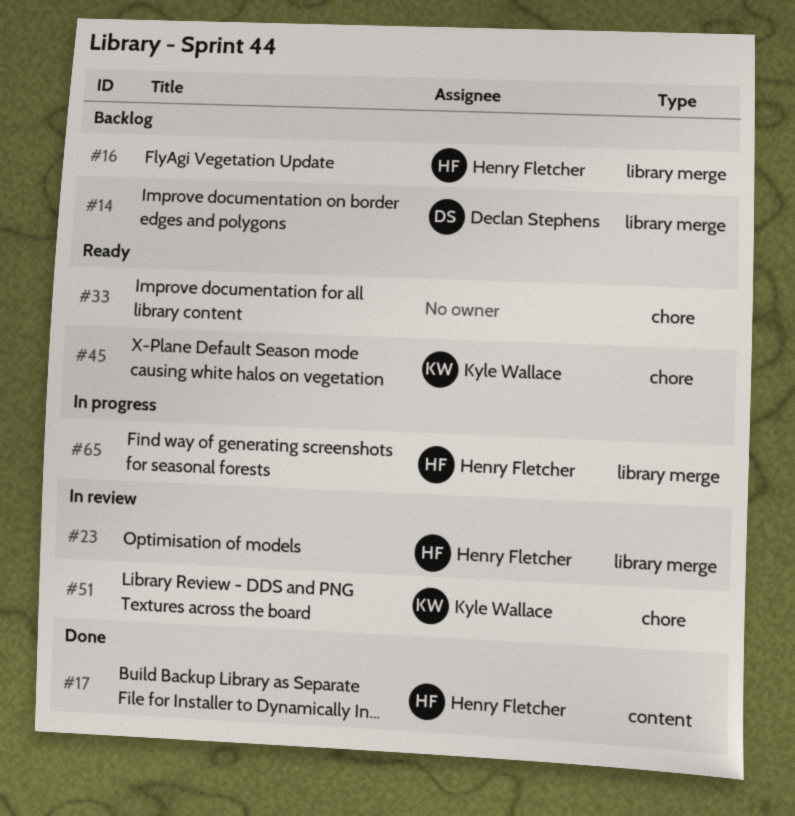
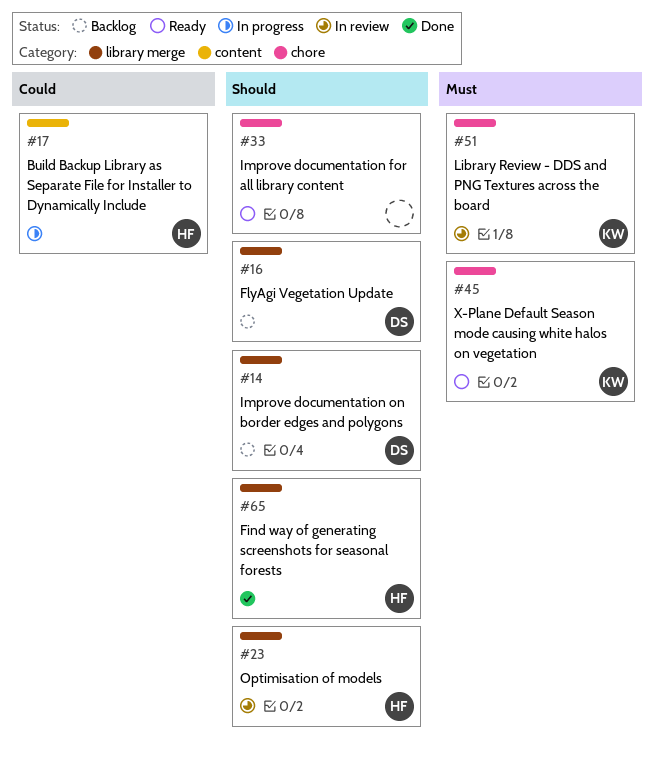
#16, owner: Henry Fletcher -> Declan Stephens
#17, status: Done -> In progress
#65, status: In progress -> Done

